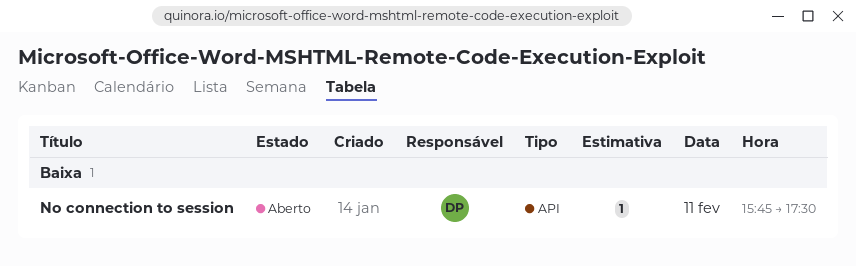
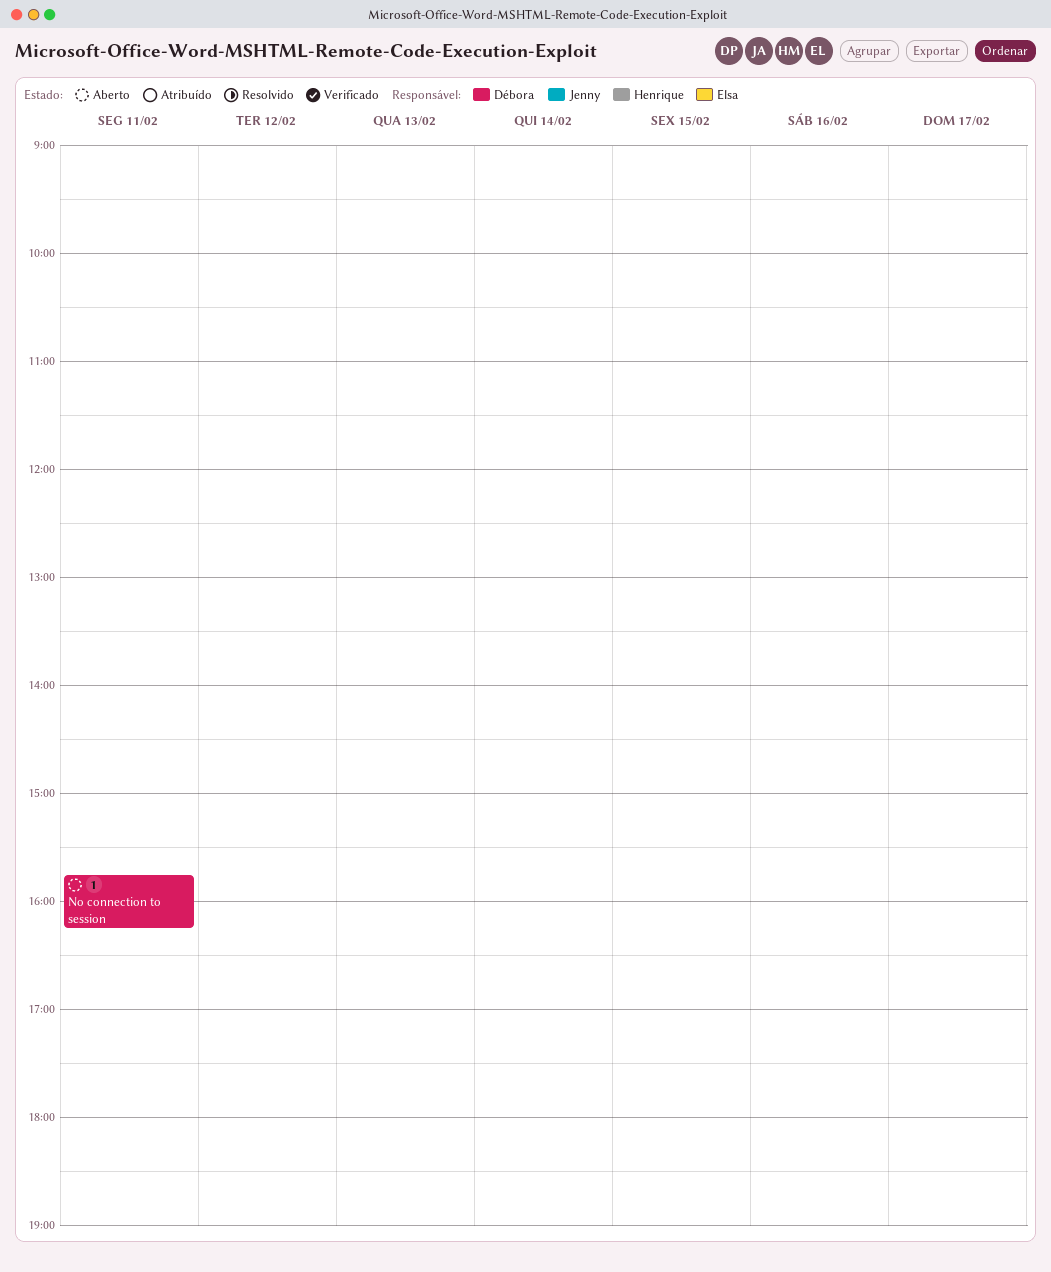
No connection to session, ends: 17:30 -> 16:15

